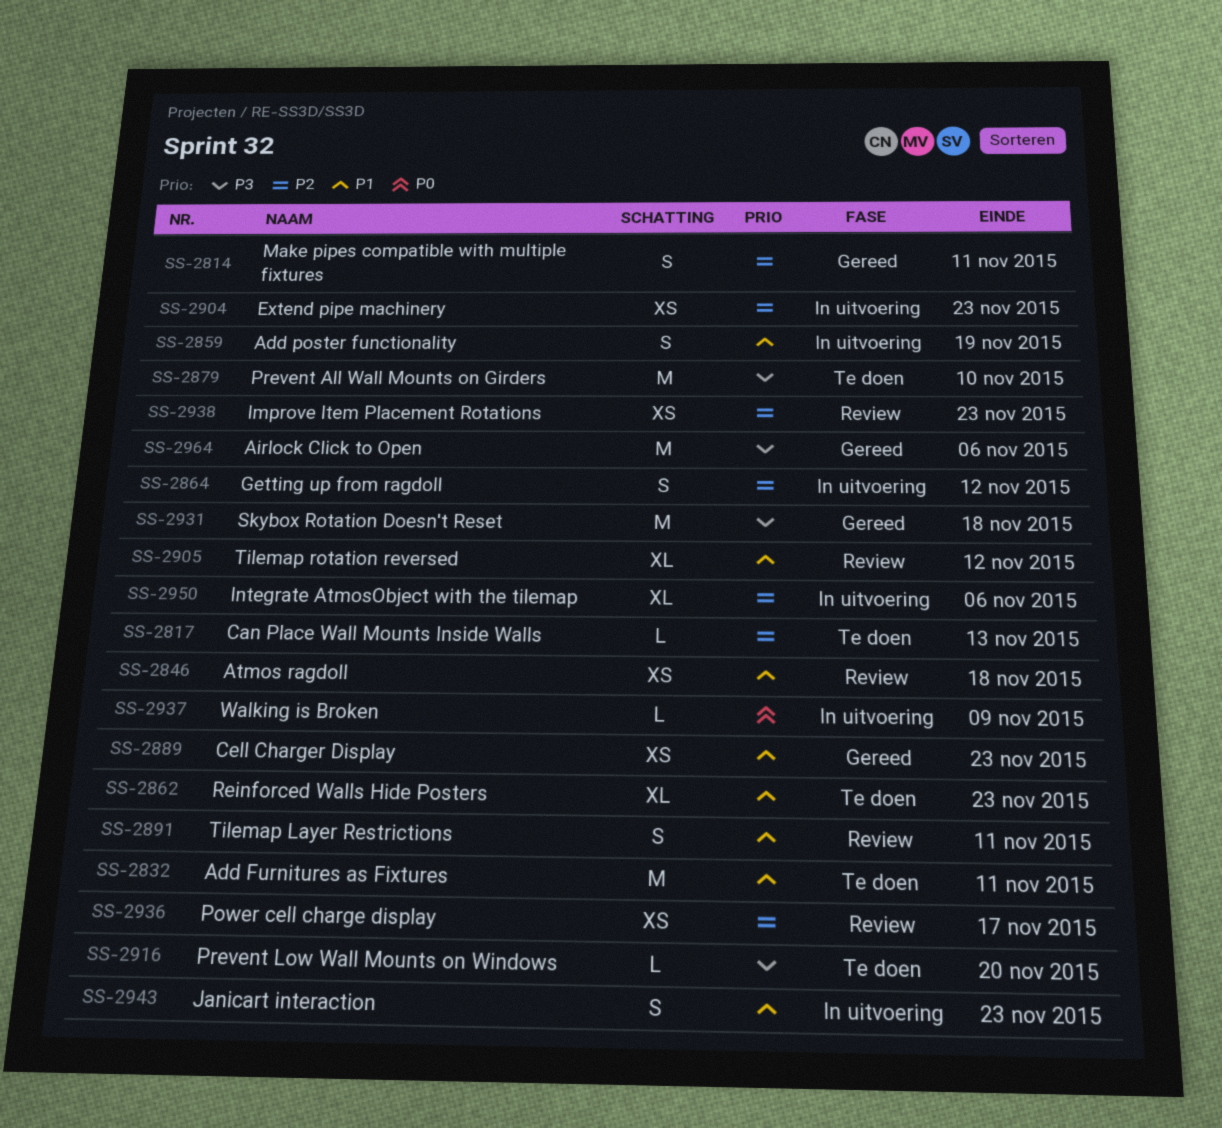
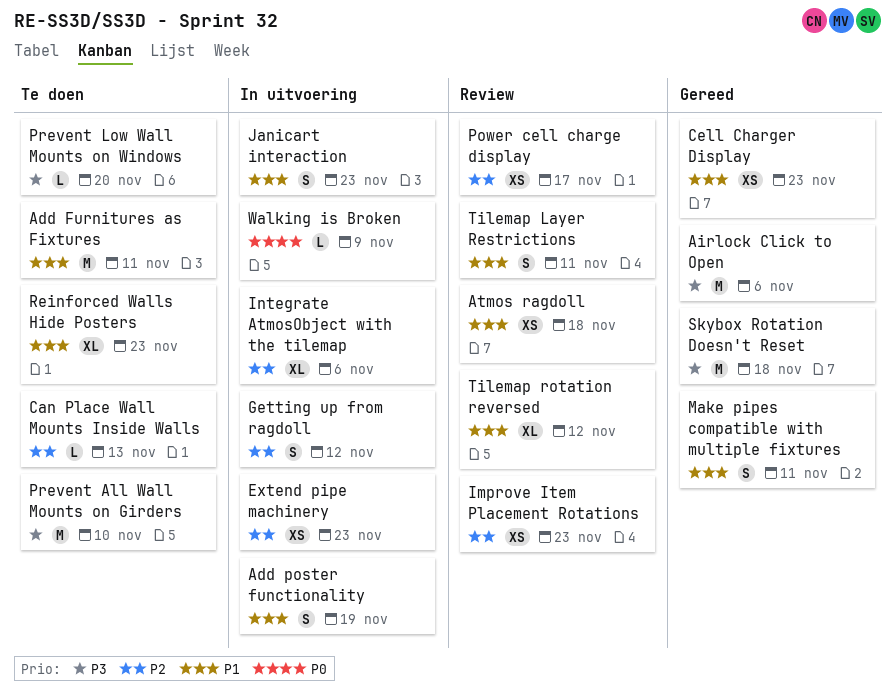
Make pipes compatible with multiple fixtures, priority: P2 -> P1

